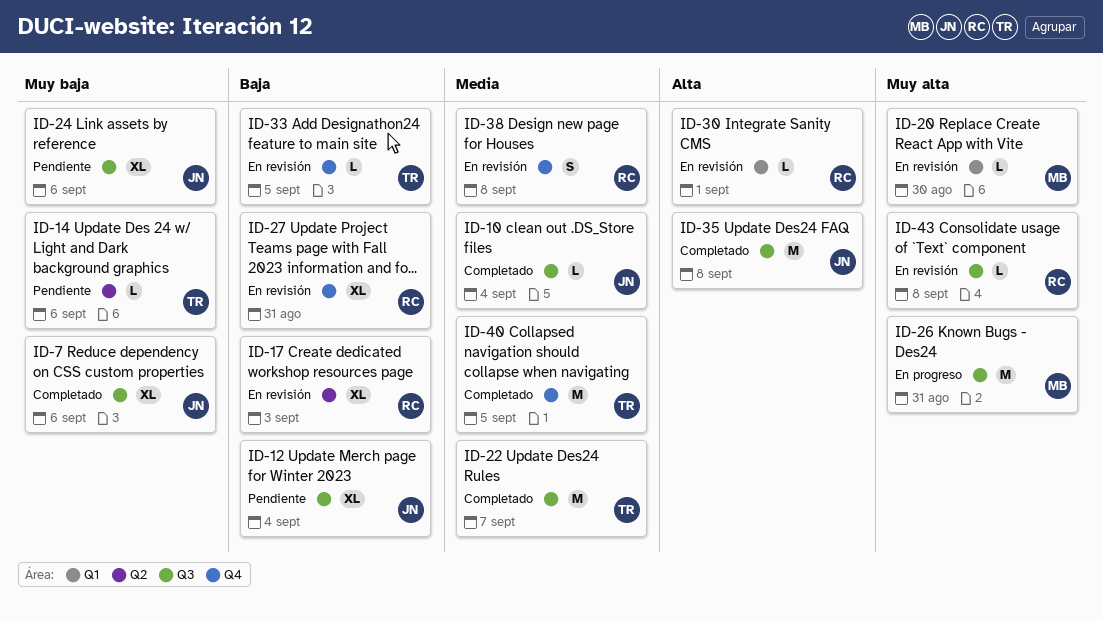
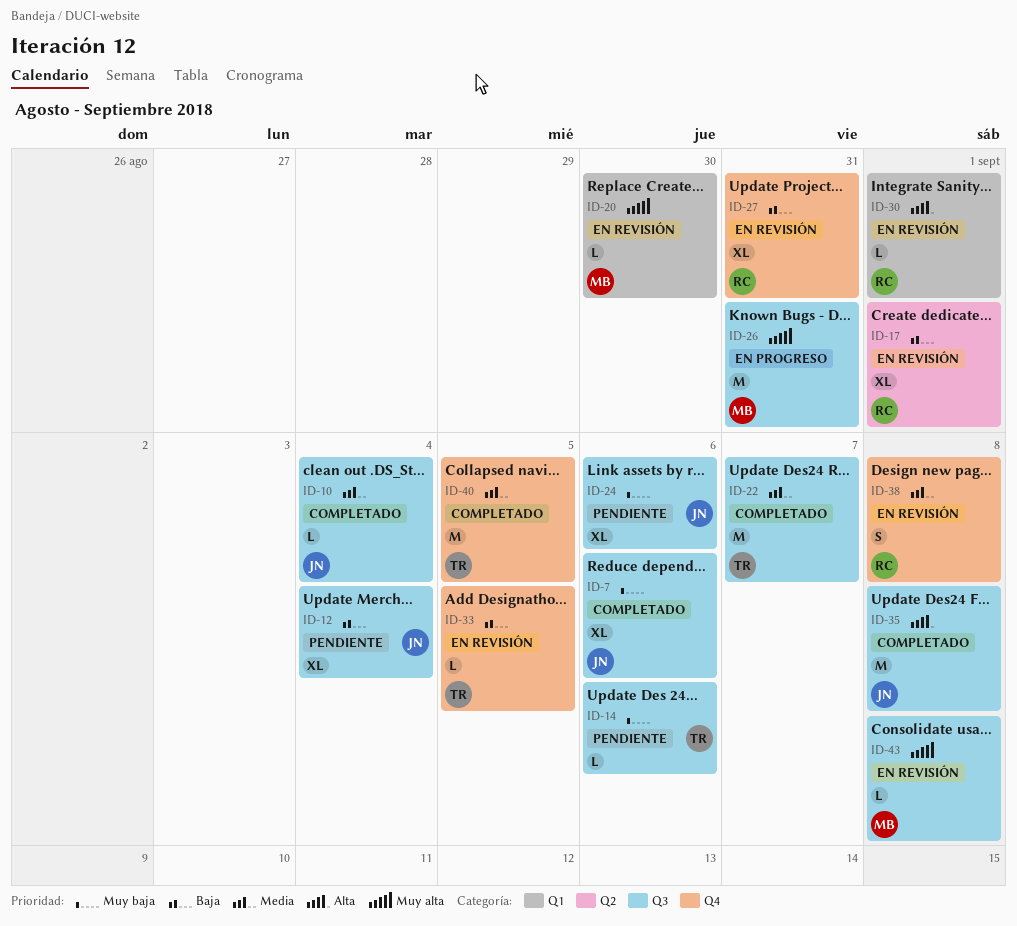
ID-14, label: Q2 -> Q3
ID-17, due: Sep 3 -> Sep 1
ID-43, owner: RC -> MB

